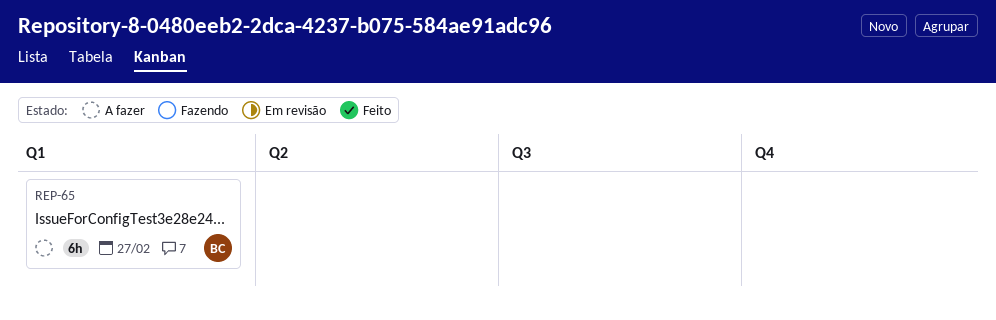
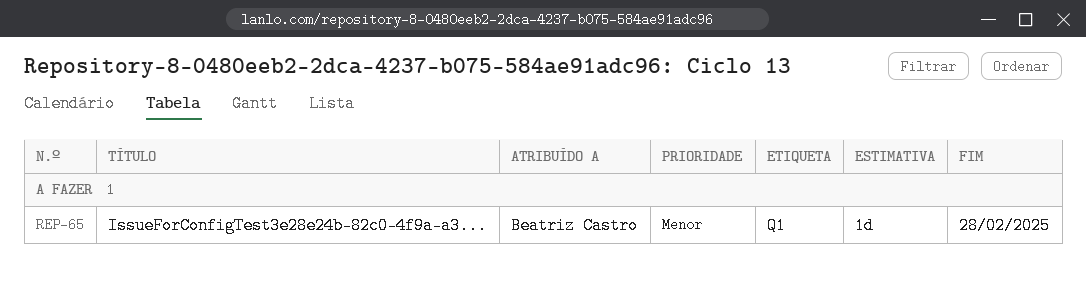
REP-65, estimate: 6h -> 1d
REP-65, due: Feb 27 -> Feb 28

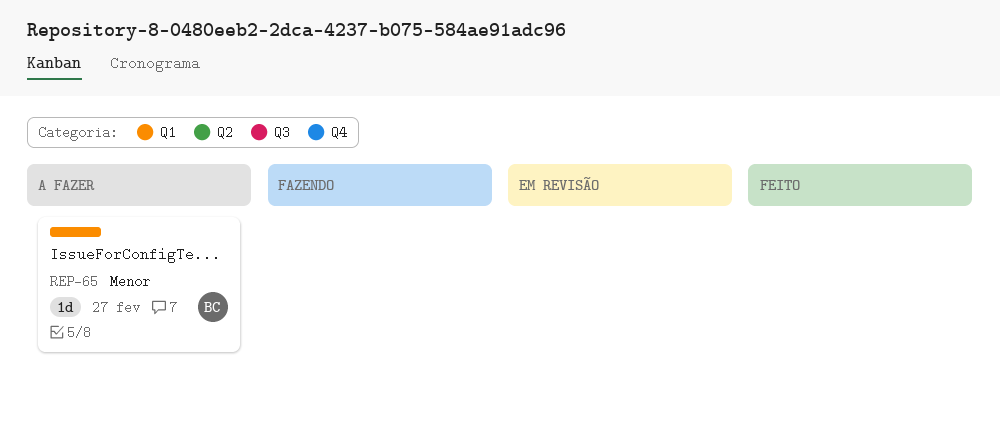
REP-65, due: Feb 28 -> Feb 27

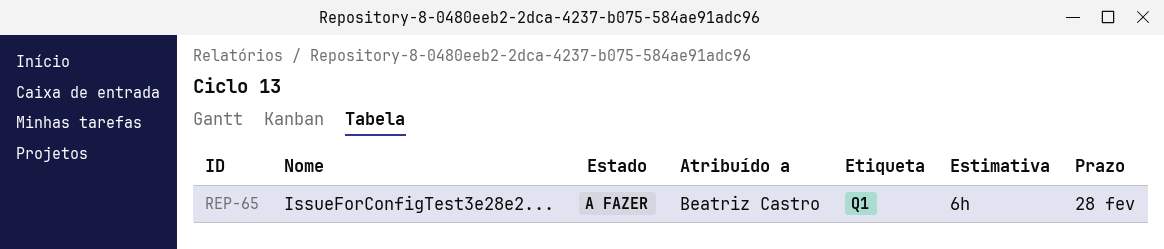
REP-65, estimate: 1d -> 6h
REP-65, due: Feb 27 -> Feb 28

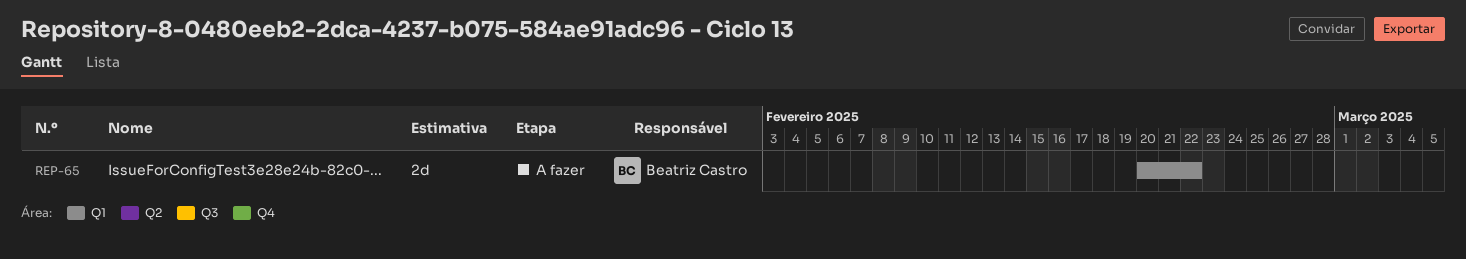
REP-65, estimate: 6h -> 2d
REP-65, due: Feb 28 -> Feb 22

